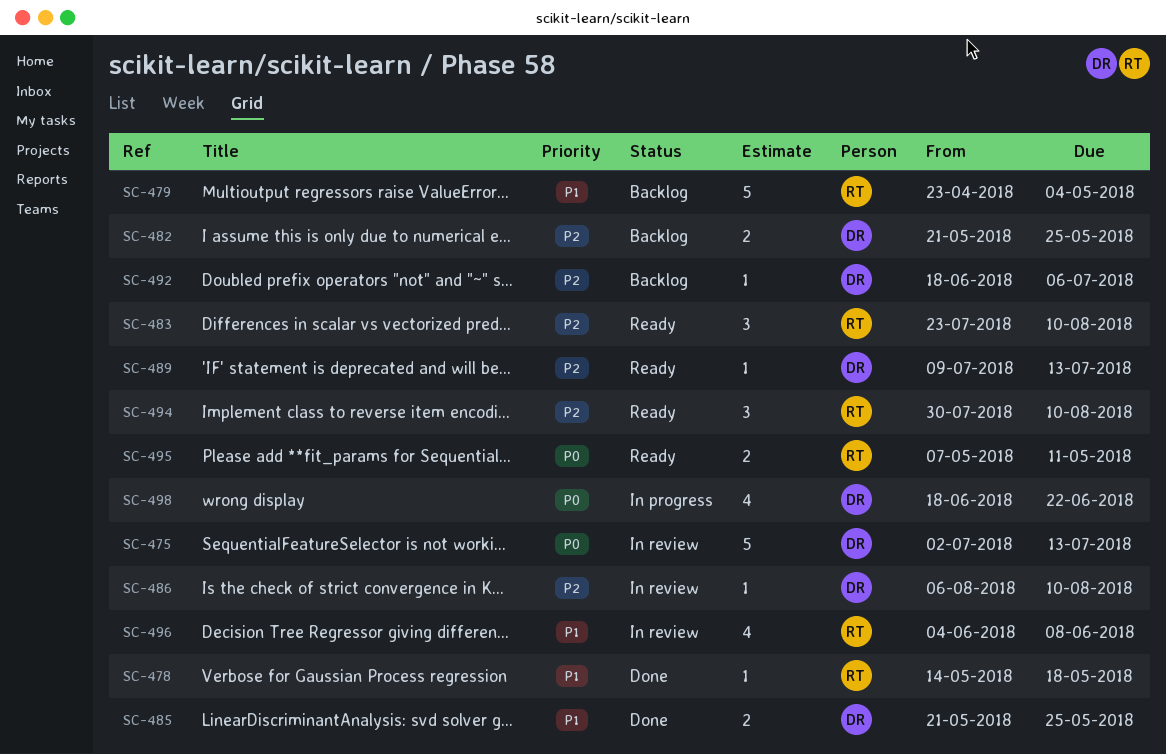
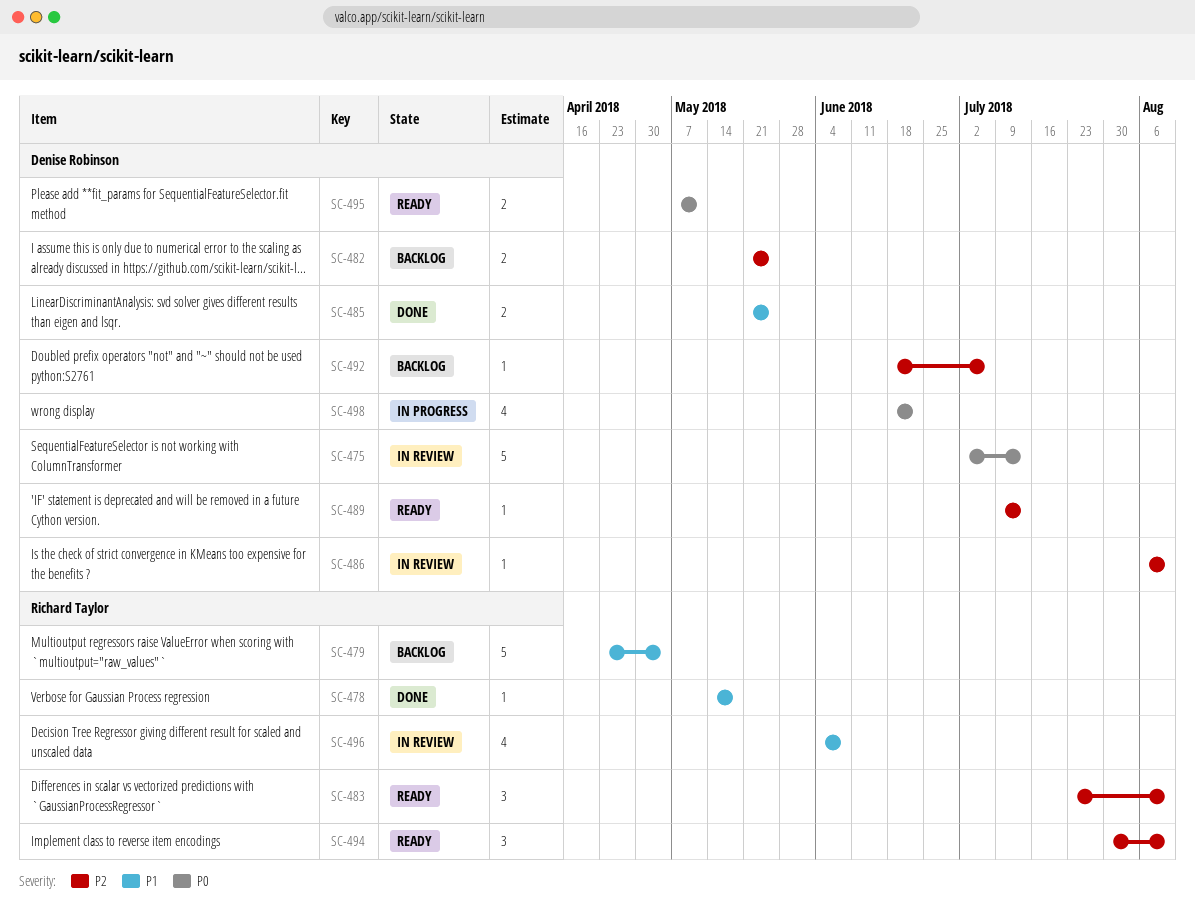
SC-495, owner: Richard Taylor -> Denise Robinson

